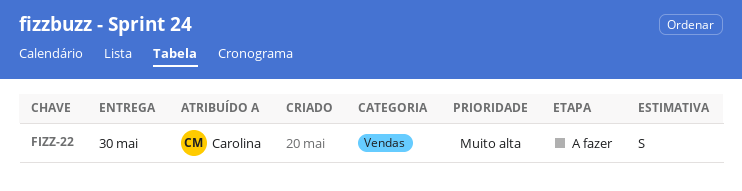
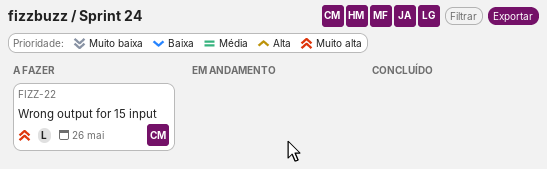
FIZZ-22, estimate: S -> L
FIZZ-22, due: May 30 -> May 26

